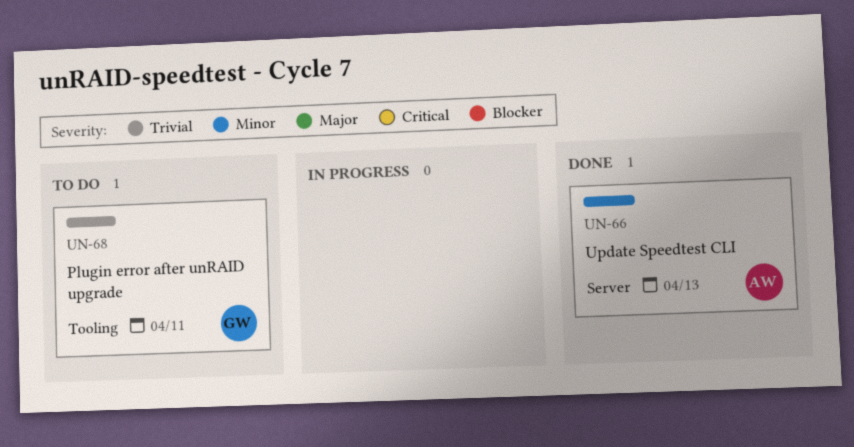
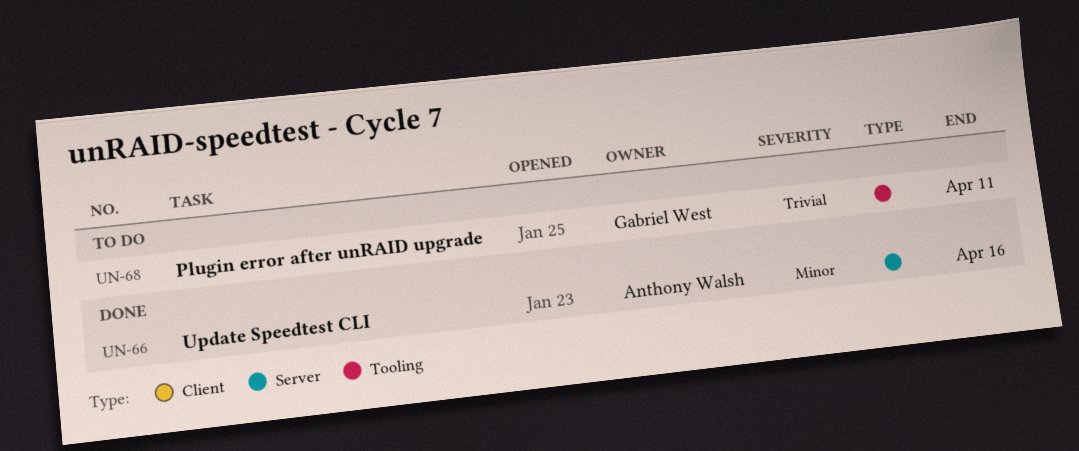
UN-66, due: Apr 13 -> Apr 16

